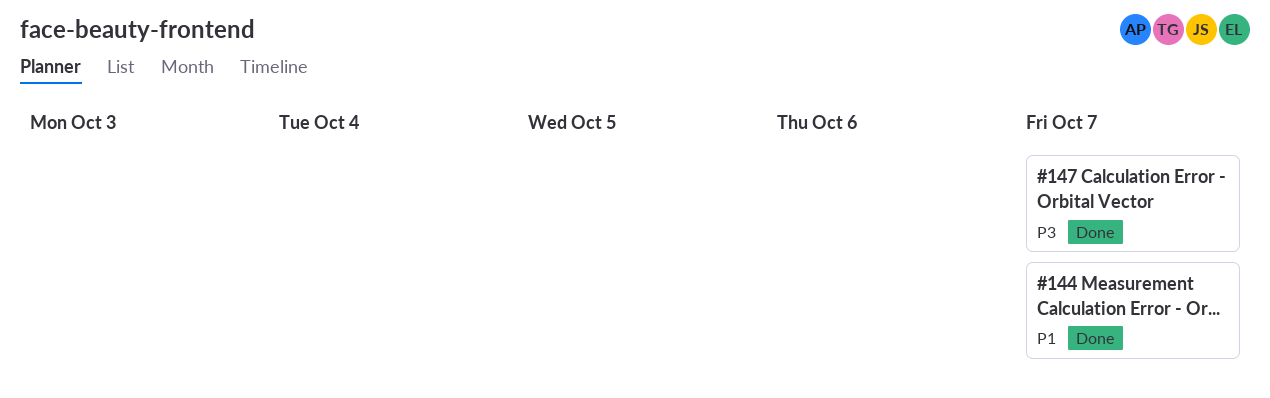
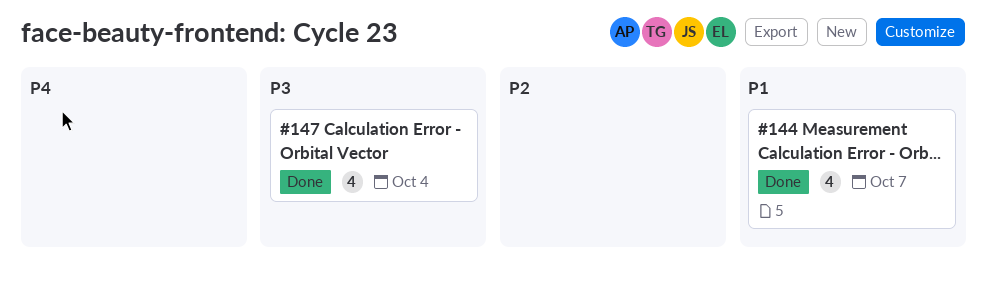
#147, due: Oct 7 -> Oct 4

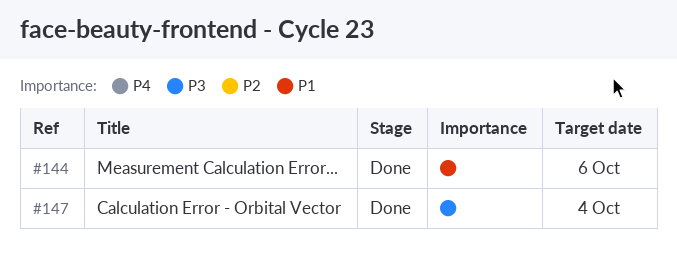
#144, due: Oct 7 -> Oct 6

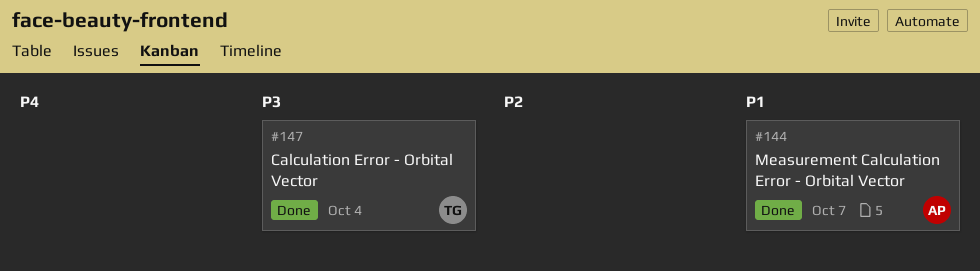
#144, due: Oct 6 -> Oct 7

